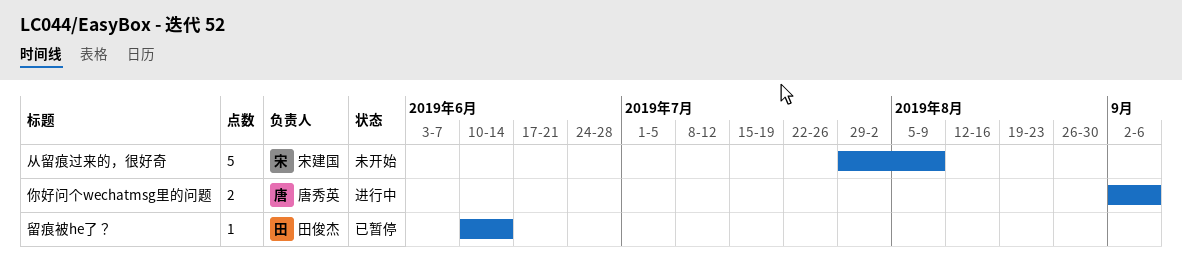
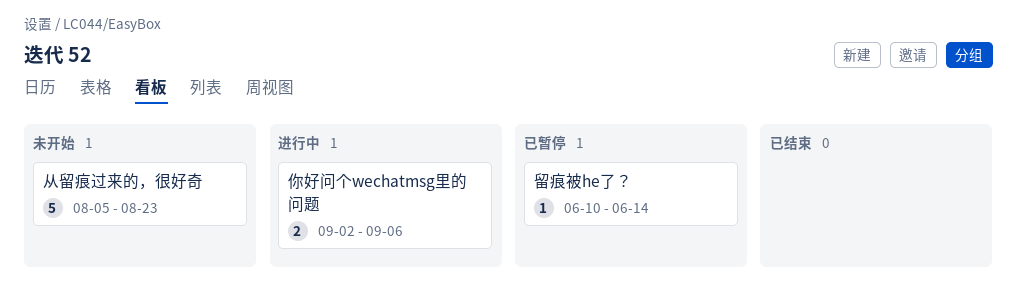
从留痕过来的，很好奇, start: Jul 29 -> Aug 5
从留痕过来的，很好奇, due: Aug 9 -> Aug 23

